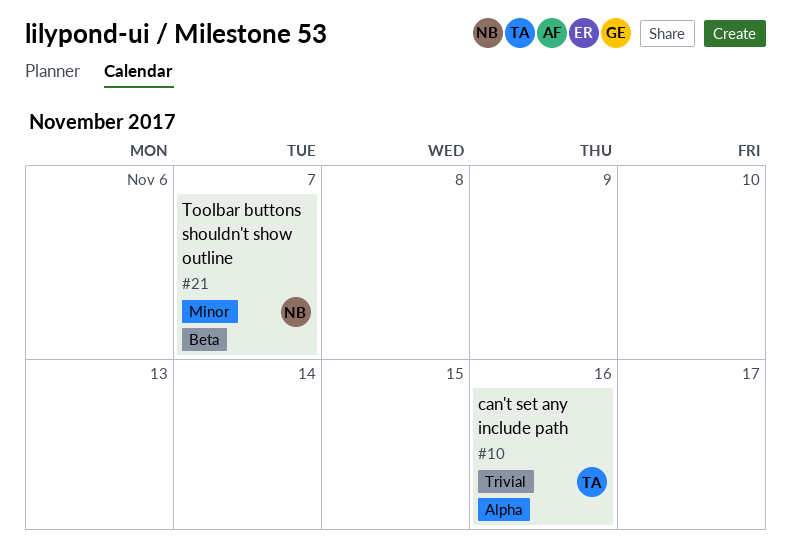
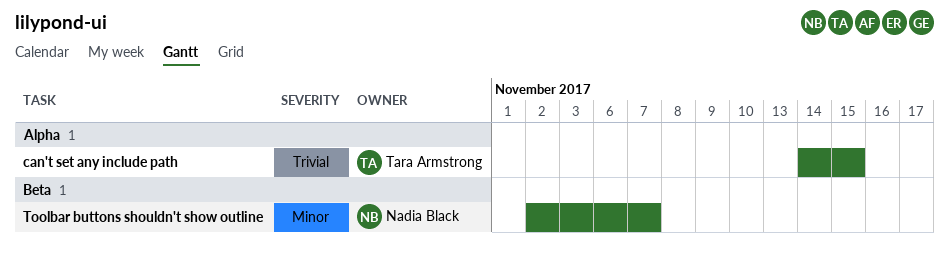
can't set any include path, due: Nov 16 -> Nov 15

